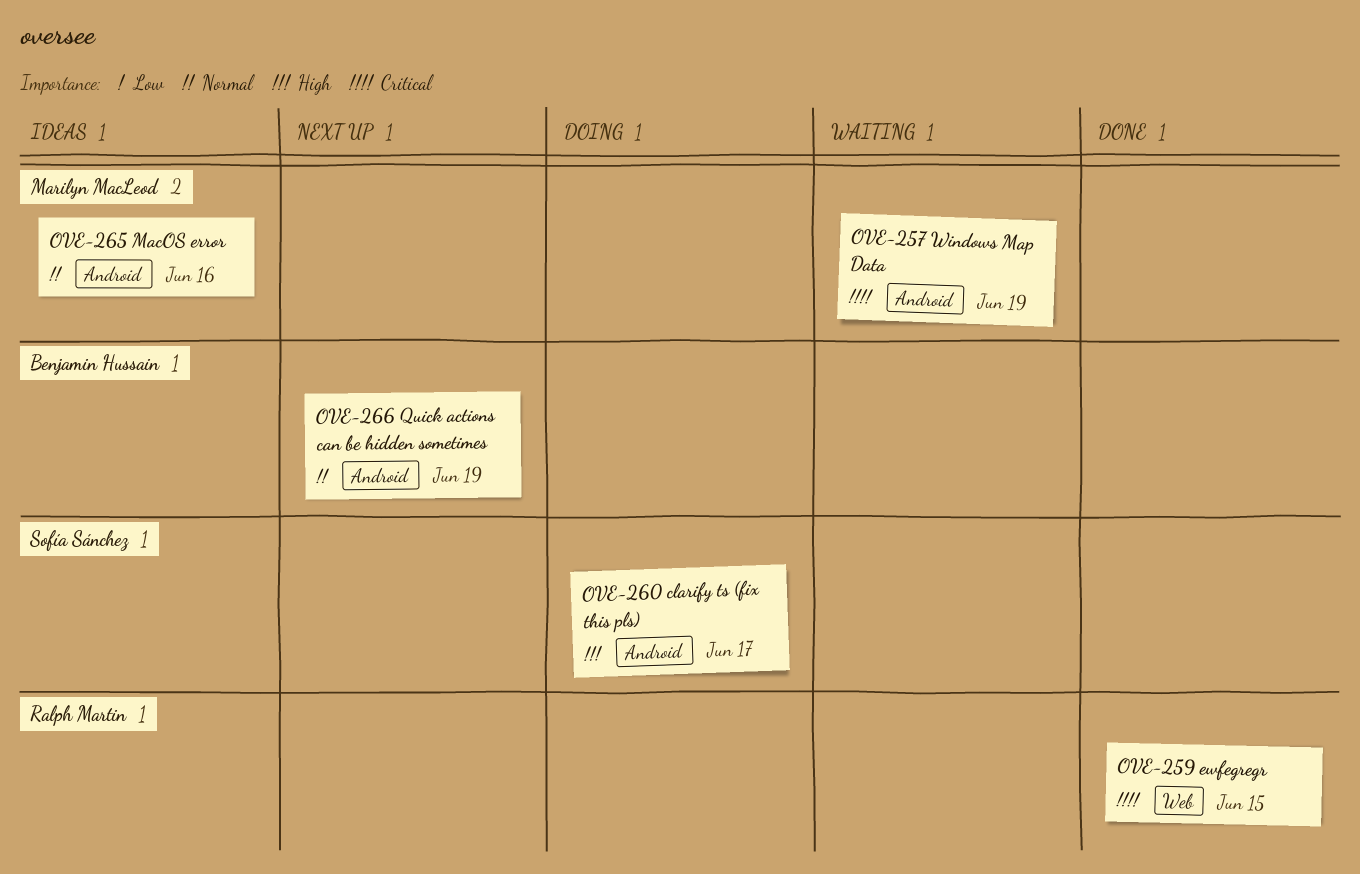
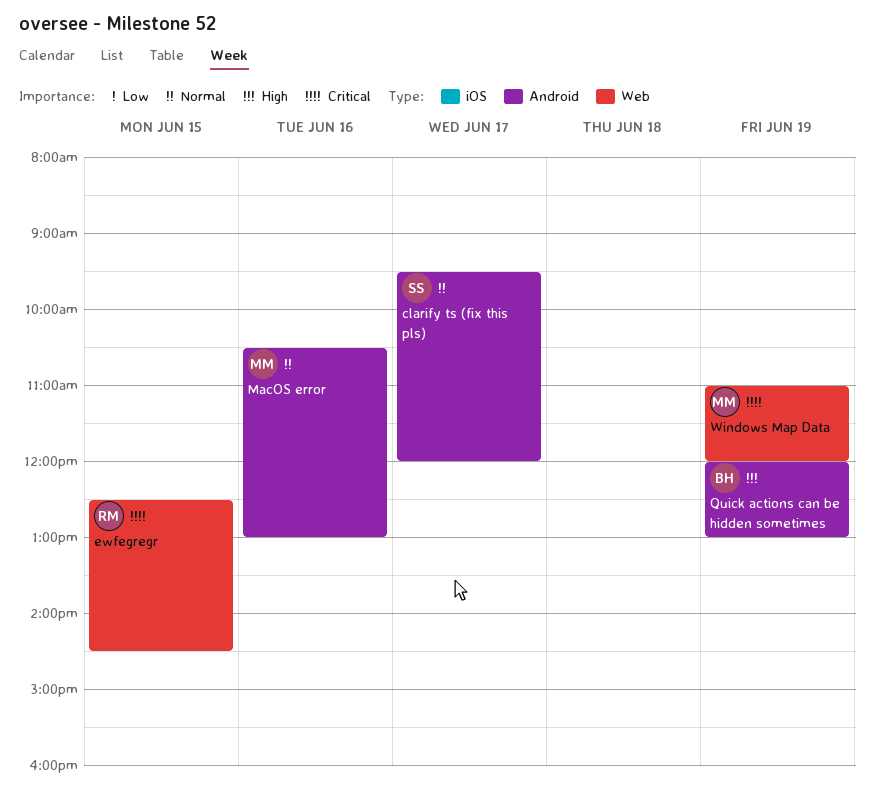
clarify ts (fix this pls), priority: High -> Normal
Quick actions can be hidden sometimes, priority: Normal -> High
Windows Map Data, label: Android -> Web

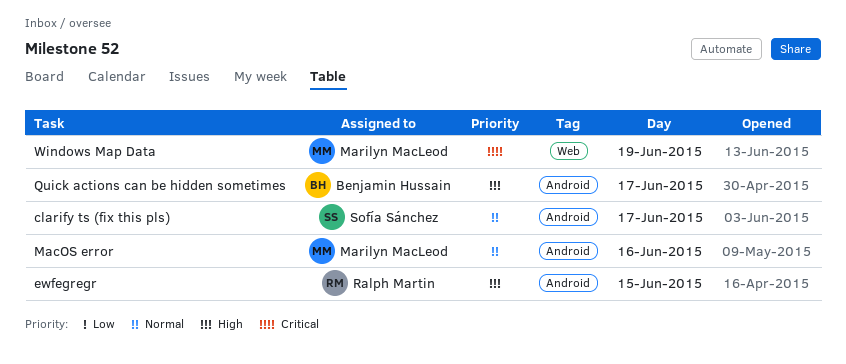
ewfegregr, priority: Critical -> High
ewfegregr, label: Web -> Android
Quick actions can be hidden sometimes, day: Jun 19 -> Jun 17

